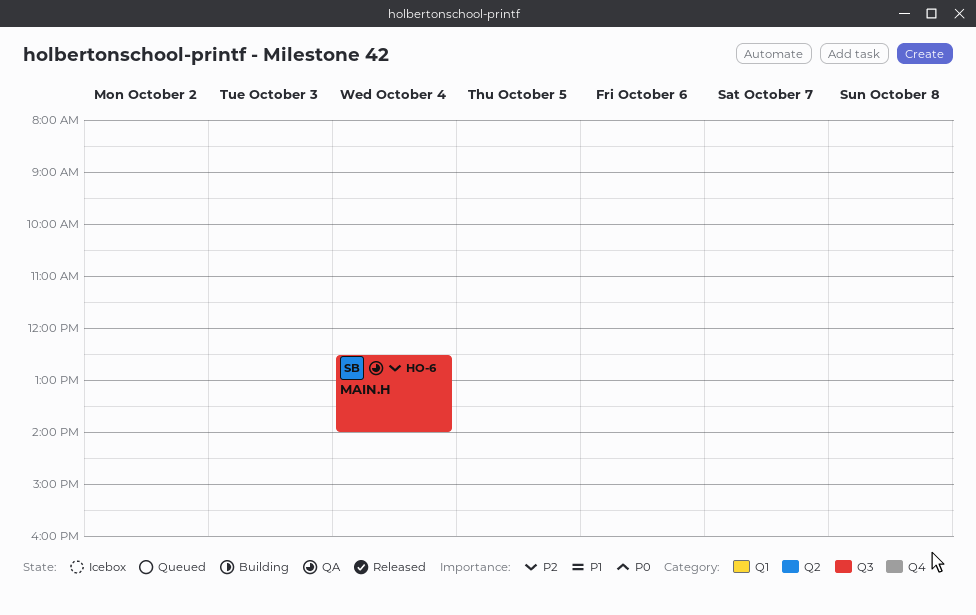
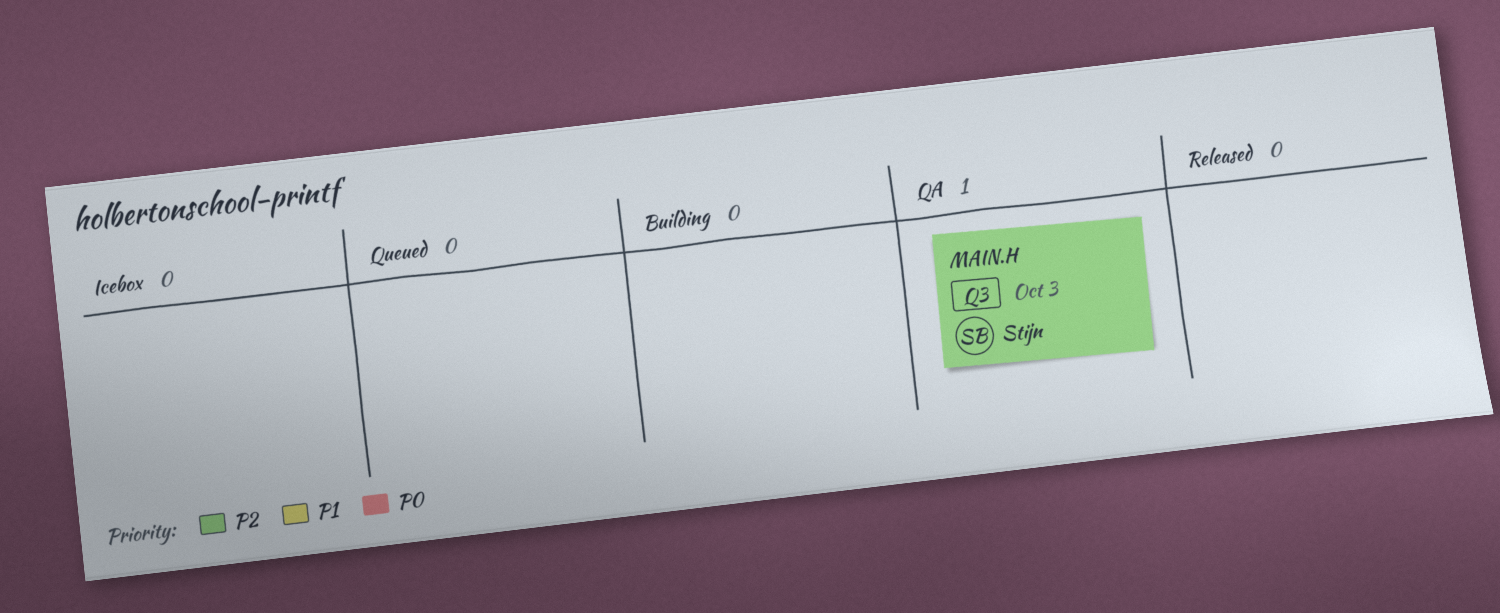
MAIN.H, day: Oct 4 -> Oct 3

